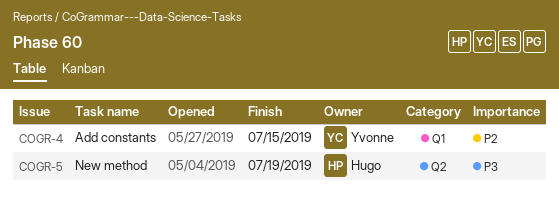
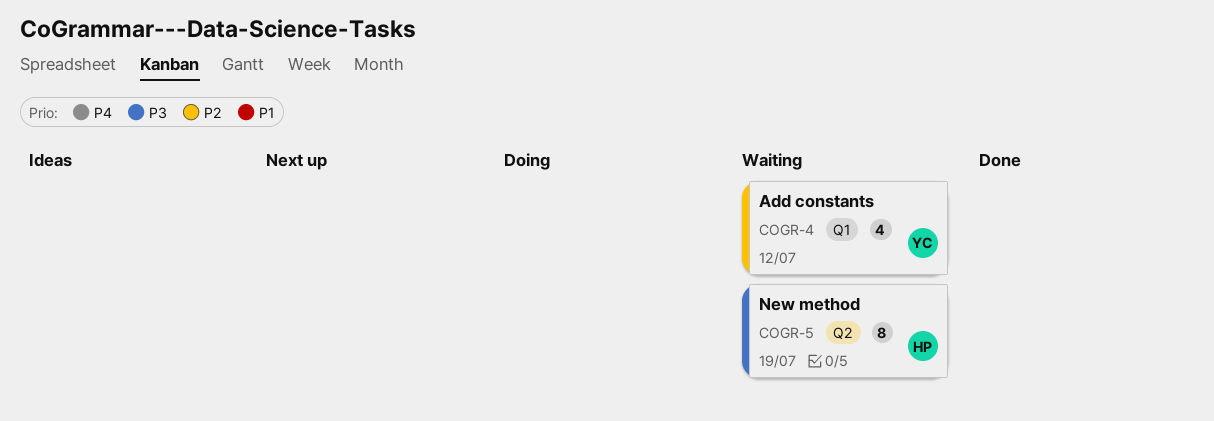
COGR-4, due: Jul 15 -> Jul 12

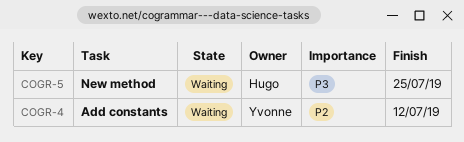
COGR-5, due: Jul 19 -> Jul 25

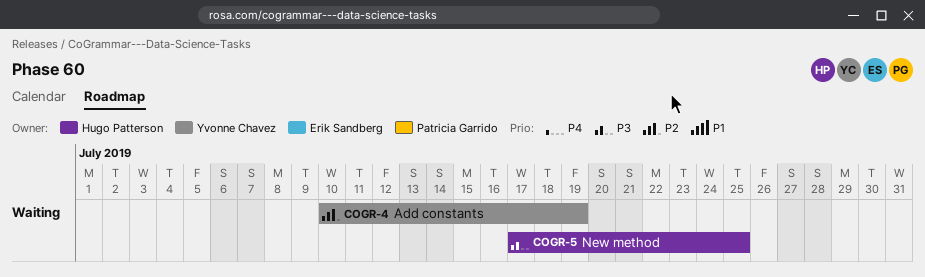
COGR-4, due: Jul 12 -> Jul 19

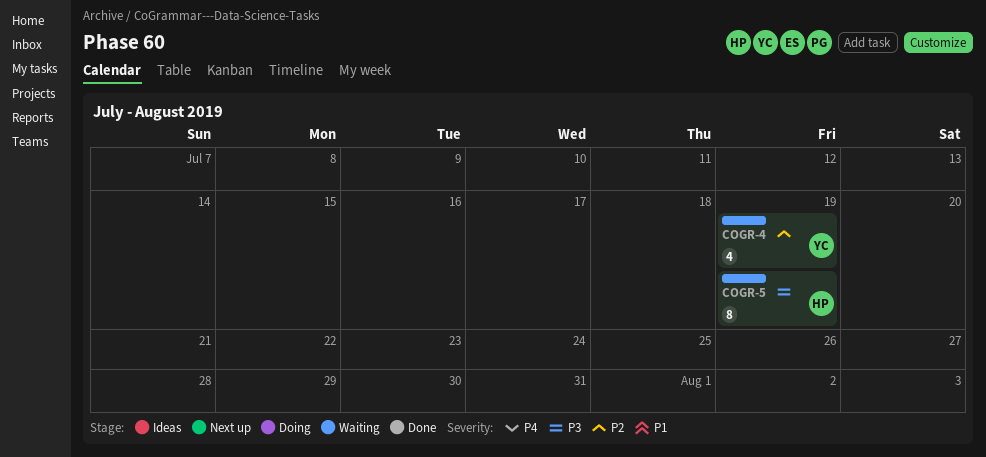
COGR-5, due: Jul 25 -> Jul 19

